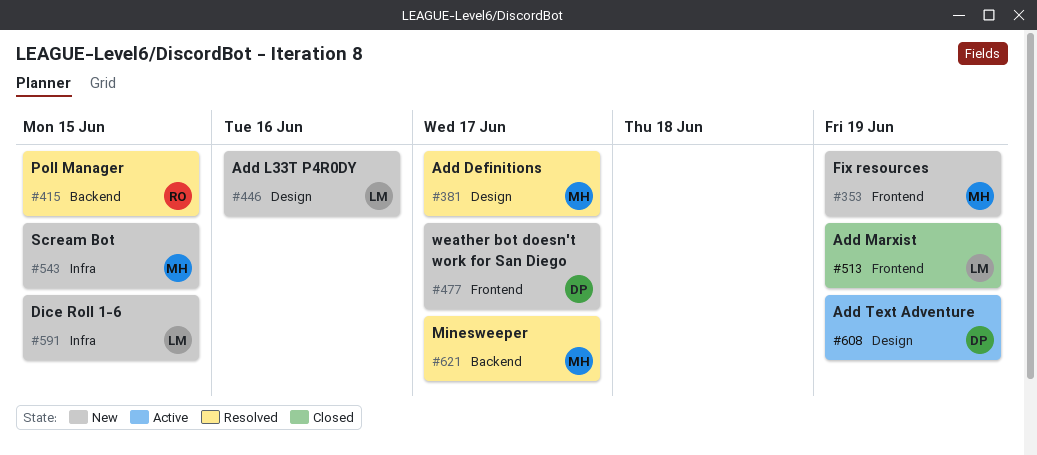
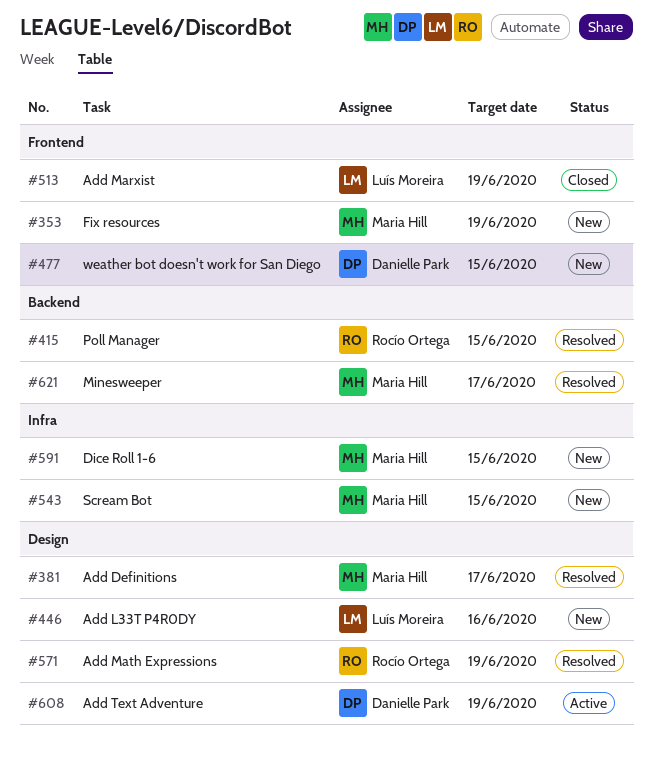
#477, due: Jun 17 -> Jun 15
#571: none -> present
#591, owner: Luís Moreira -> Maria Hill

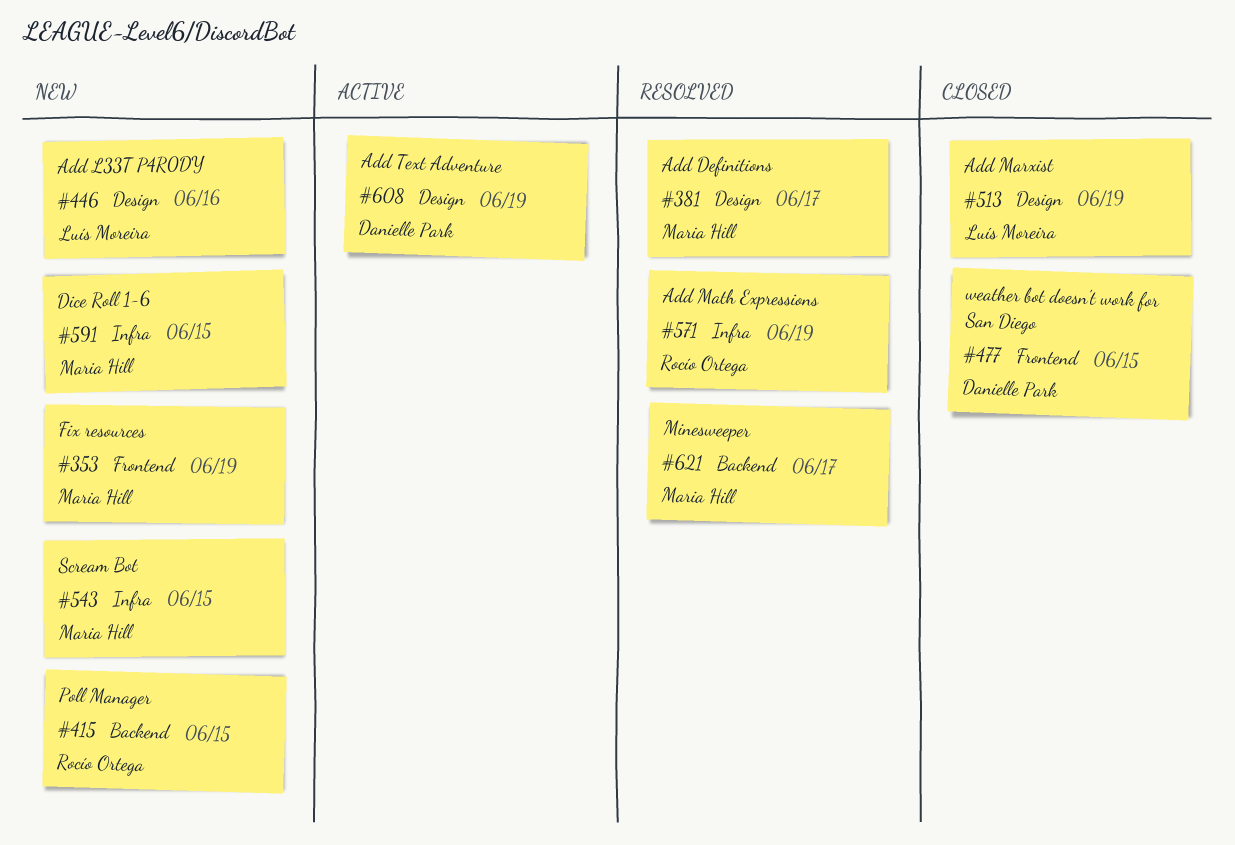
#415, status: Resolved -> New
#477, status: New -> Closed
#513, label: Frontend -> Design
#571, label: Design -> Infra

